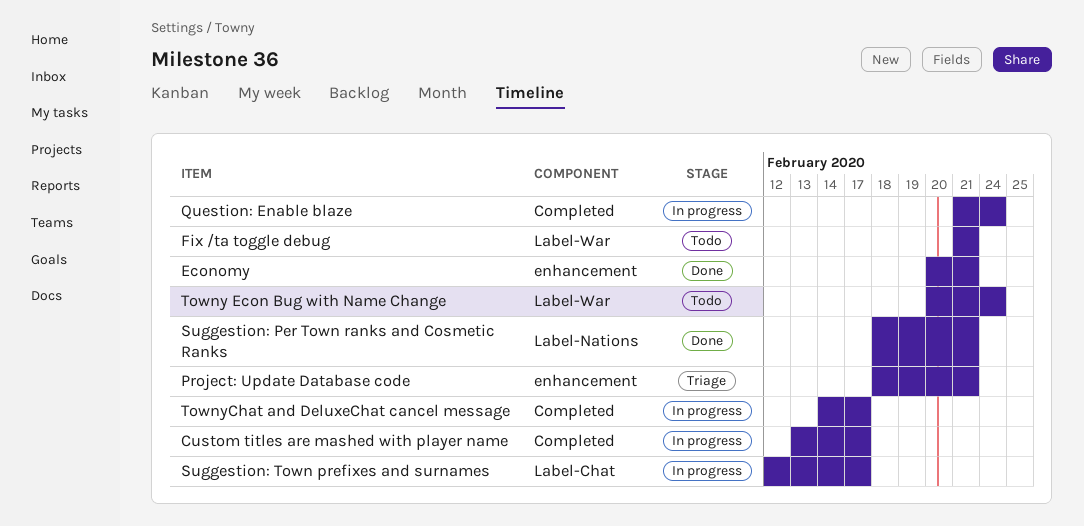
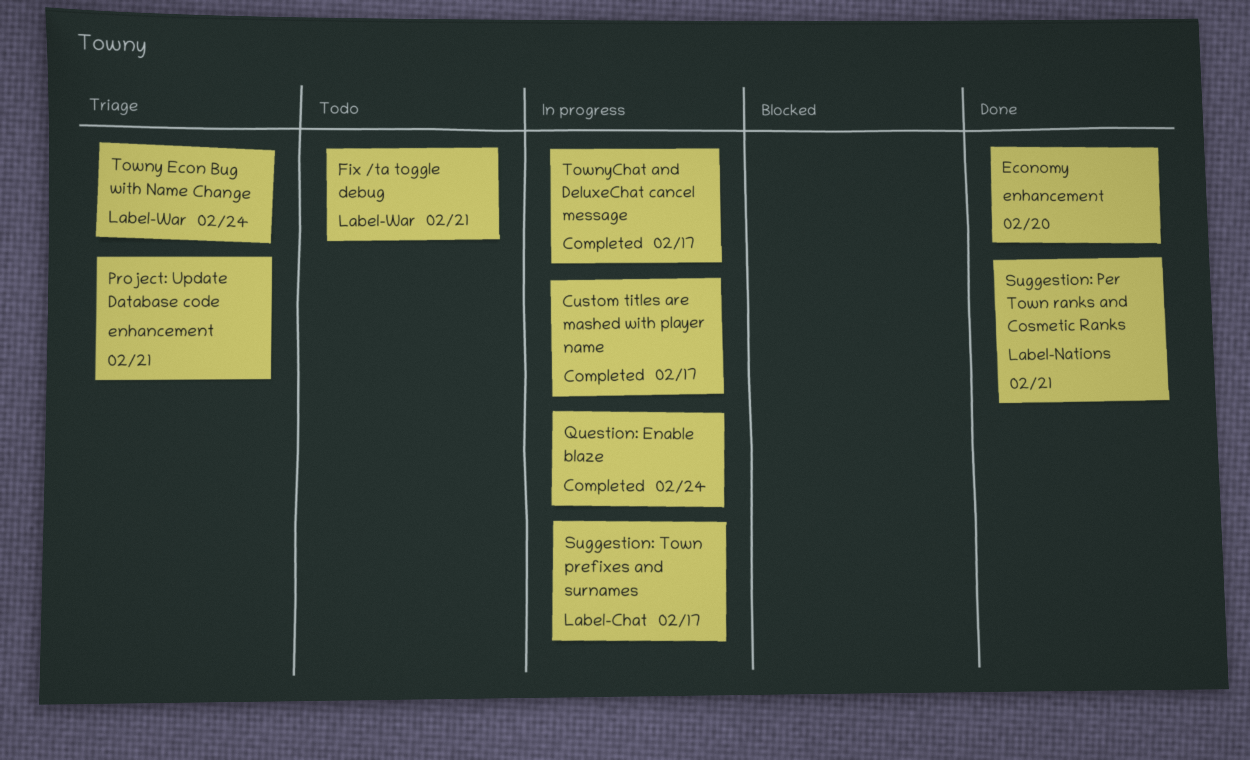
Economy, due: Feb 21 -> Feb 20
Towny Econ Bug with Name Change, status: Todo -> Triage

